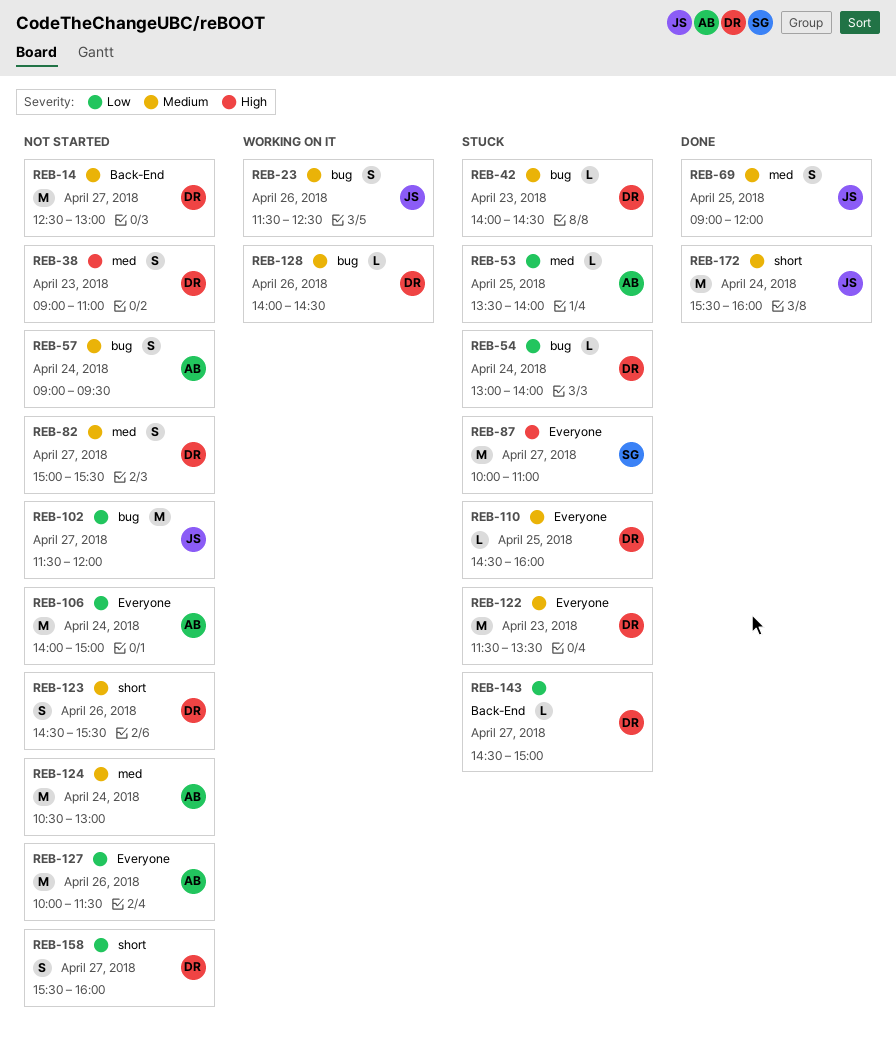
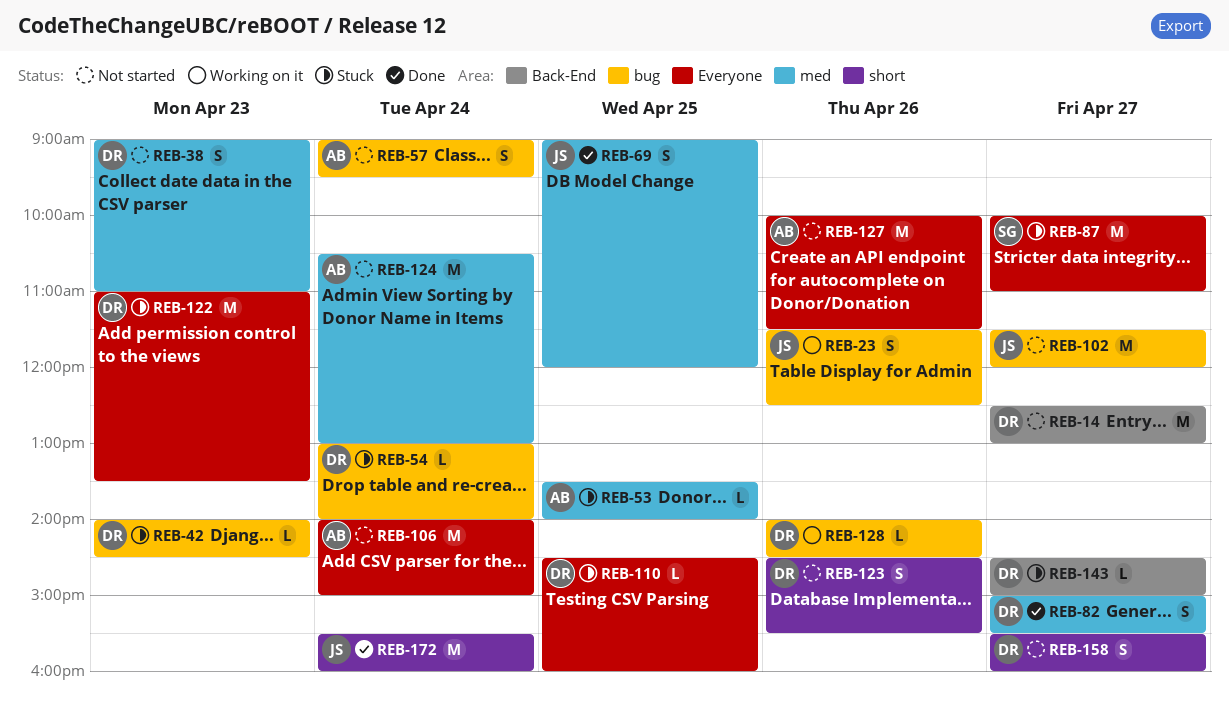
REB-82, status: Not started -> Done
REB-122, begins: 11:30 -> 11:00

